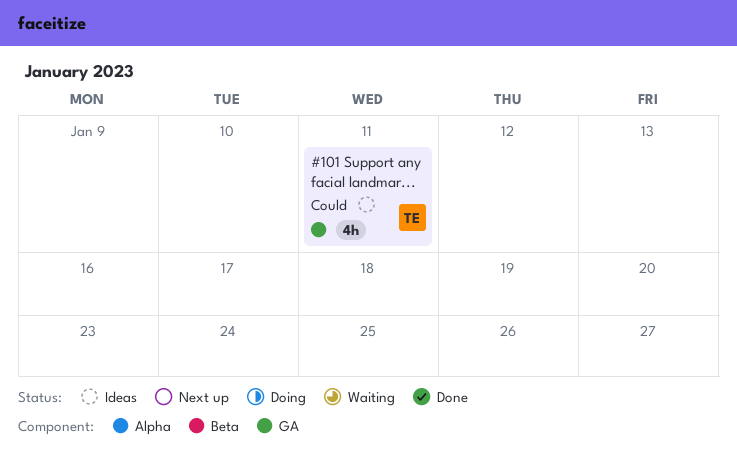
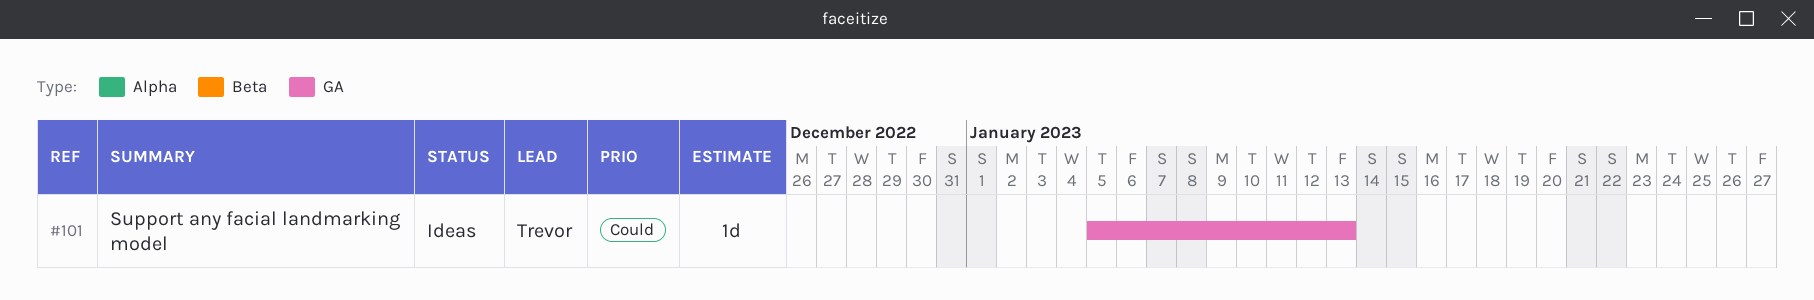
#101, estimate: 4h -> 1d
#101, due: Jan 11 -> Jan 13

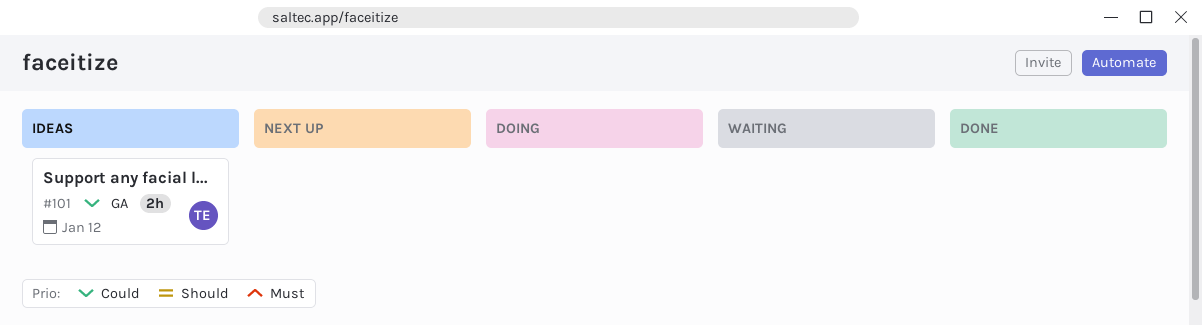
#101, estimate: 1d -> 2h
#101, due: Jan 13 -> Jan 12

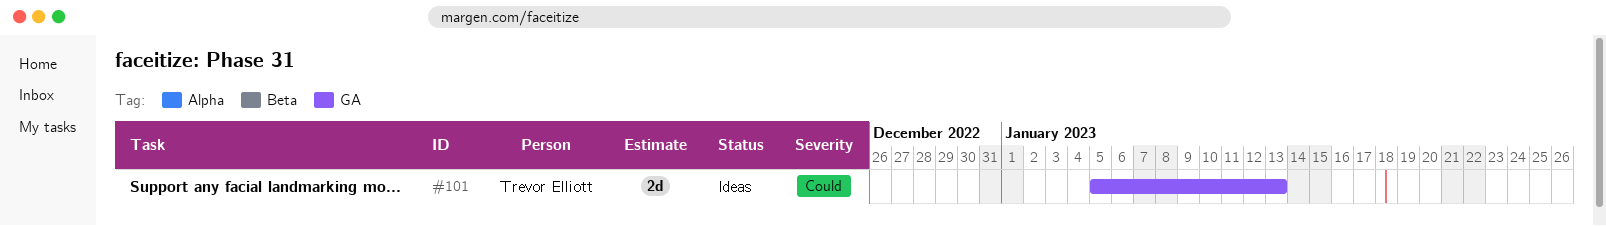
#101, estimate: 2h -> 2d
#101, due: Jan 12 -> Jan 13

